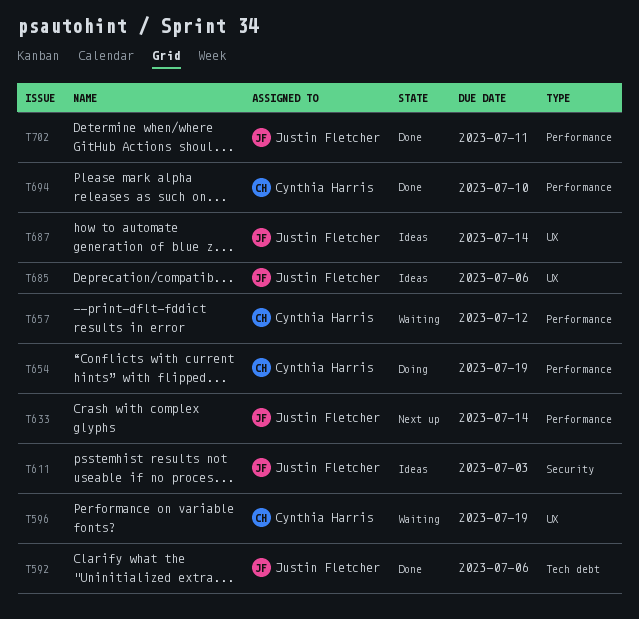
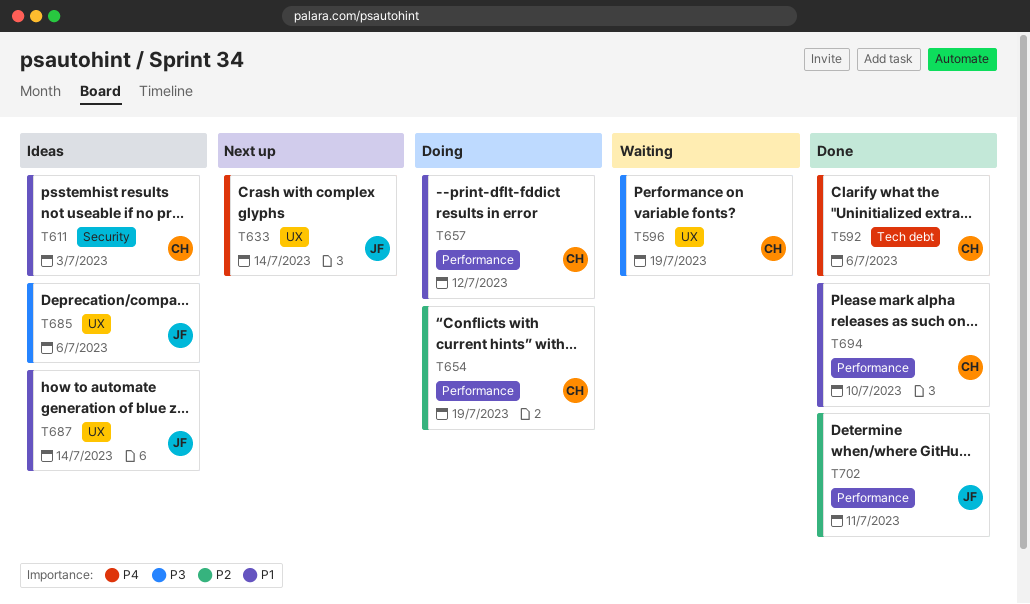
T592, owner: Justin Fletcher -> Cynthia Harris
T611, owner: Justin Fletcher -> Cynthia Harris
T633, label: Performance -> UX
T657, status: Waiting -> Doing

